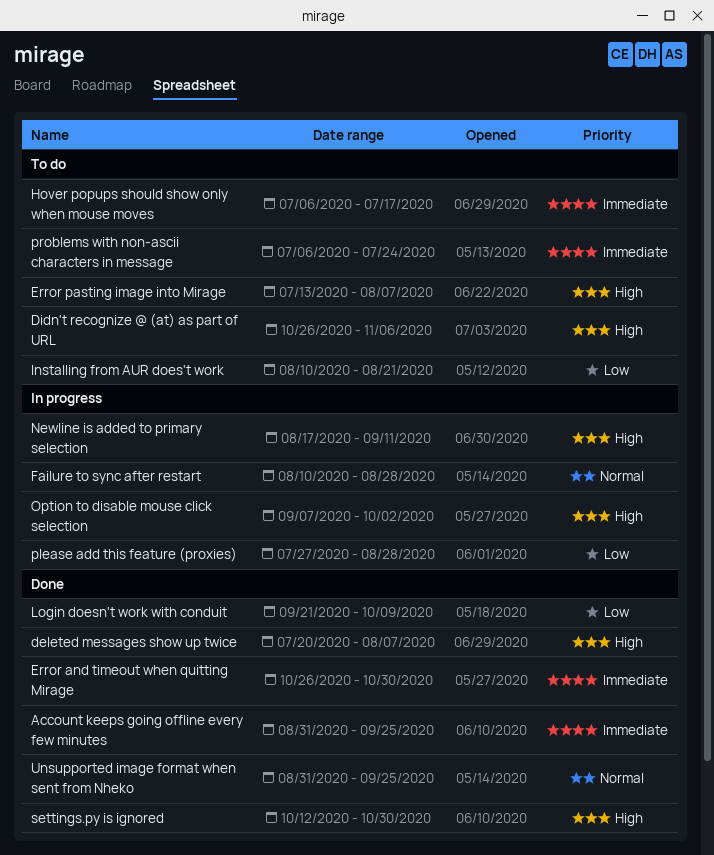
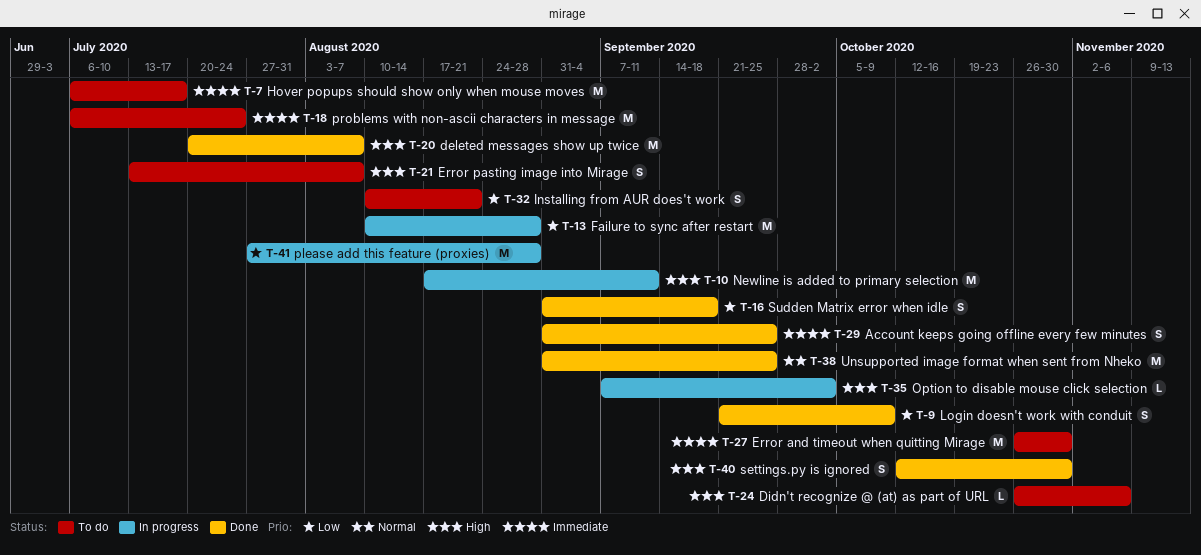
Error and timeout when quitting Mirage, status: Done -> To do
Failure to sync after restart, priority: Normal -> Low
Sudden Matrix error when idle: none -> present

